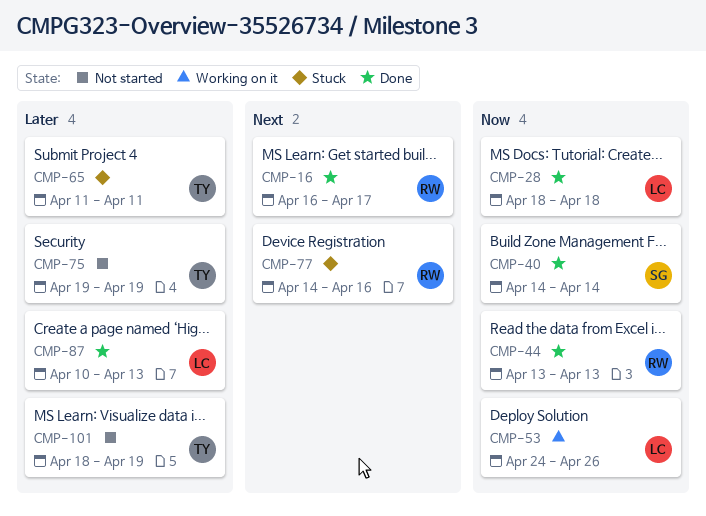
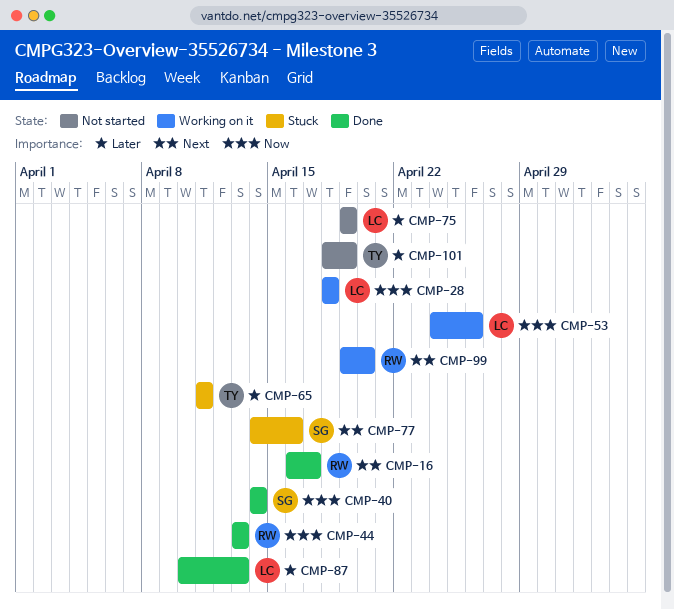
CMP-28, status: Done -> Working on it
CMP-75, owner: TY -> LC
CMP-77, owner: RW -> SG
CMP-99: none -> present

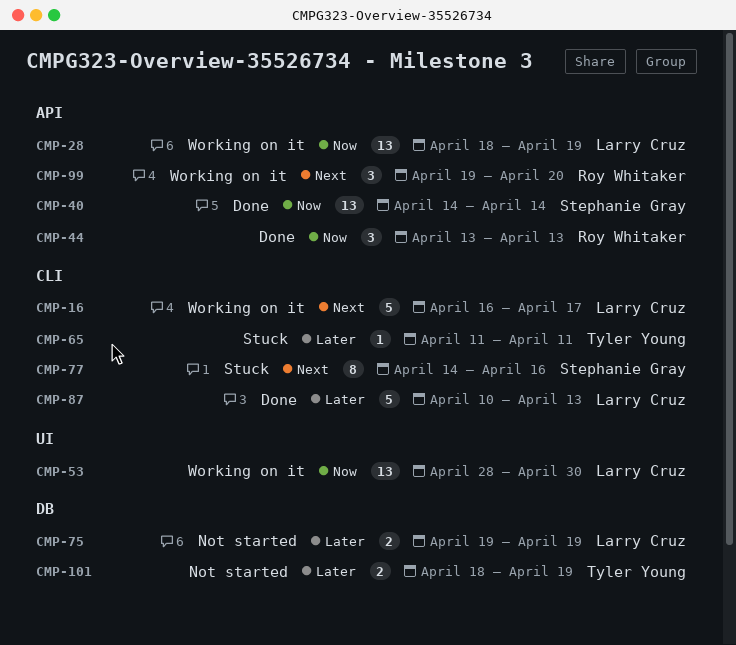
CMP-16, status: Done -> Working on it
CMP-16, owner: Roy Whitaker -> Larry Cruz
CMP-28, due: Apr 18 -> Apr 19
CMP-53, start: Apr 24 -> Apr 28
CMP-53, due: Apr 26 -> Apr 30

